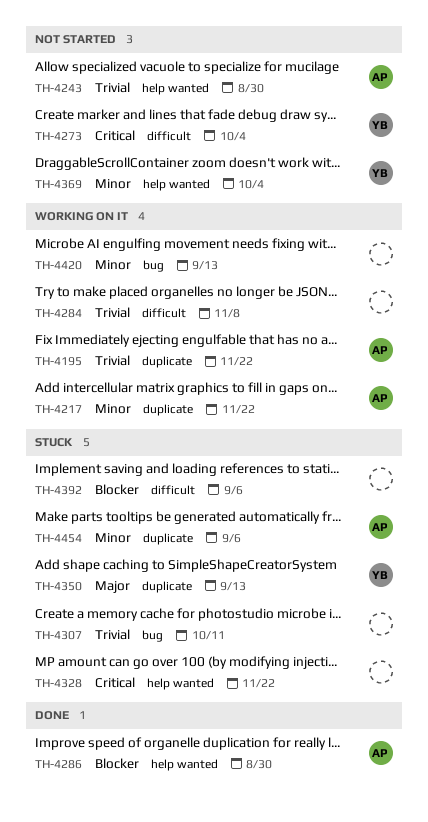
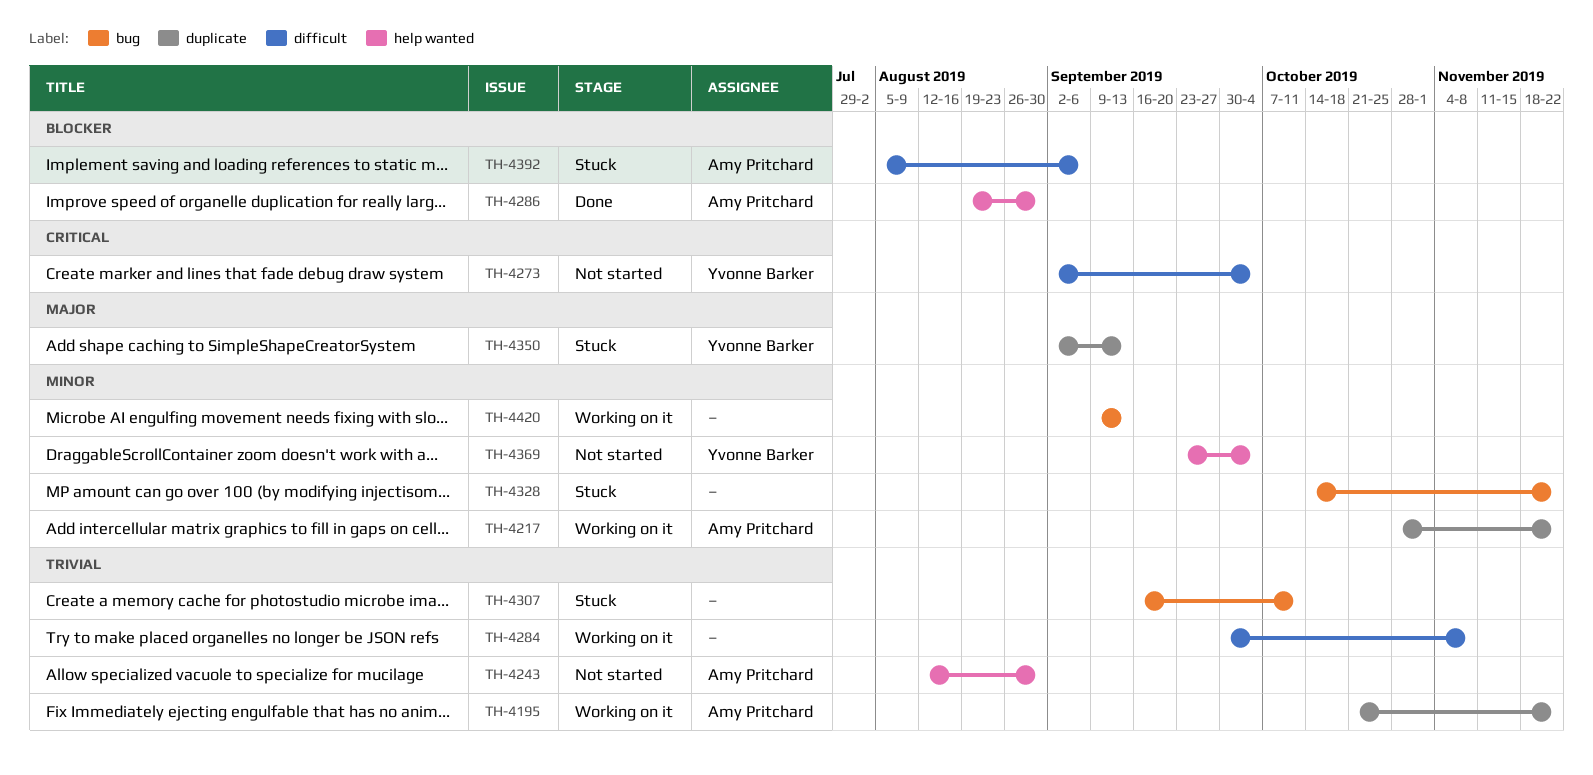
TH-4328, priority: Critical -> Minor
TH-4328, label: help wanted -> bug
TH-4392, owner: none -> Amy Pritchard
TH-4454: present -> none

